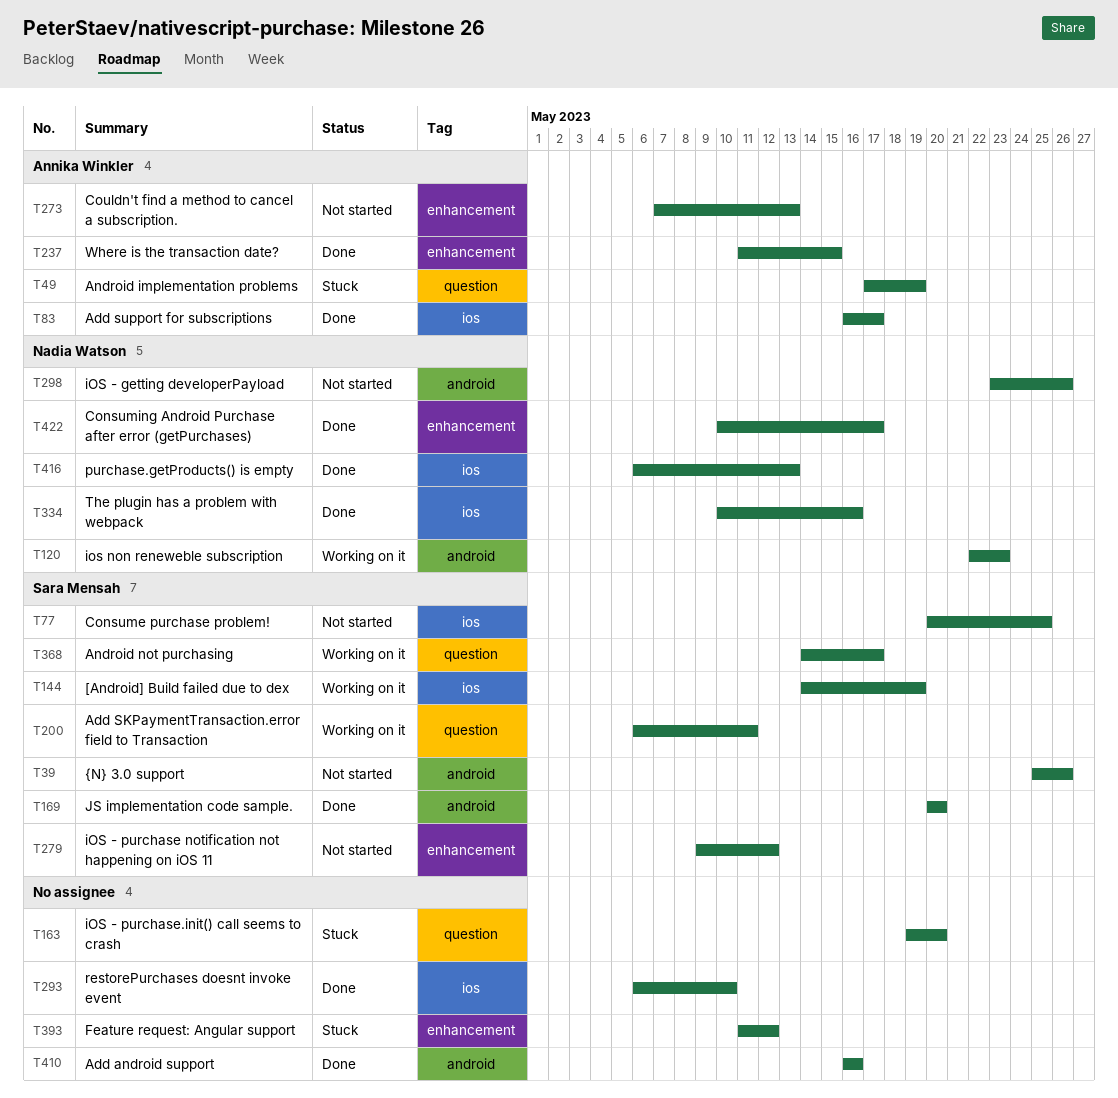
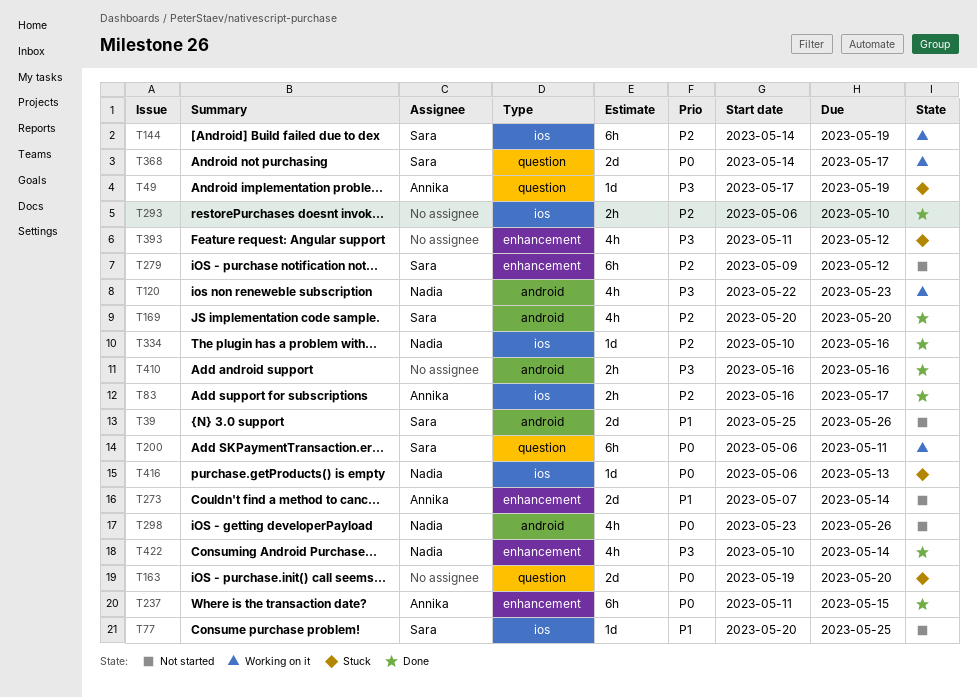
T273, due: May 13 -> May 14
T416, status: Done -> Stuck
T422, due: May 17 -> May 14

